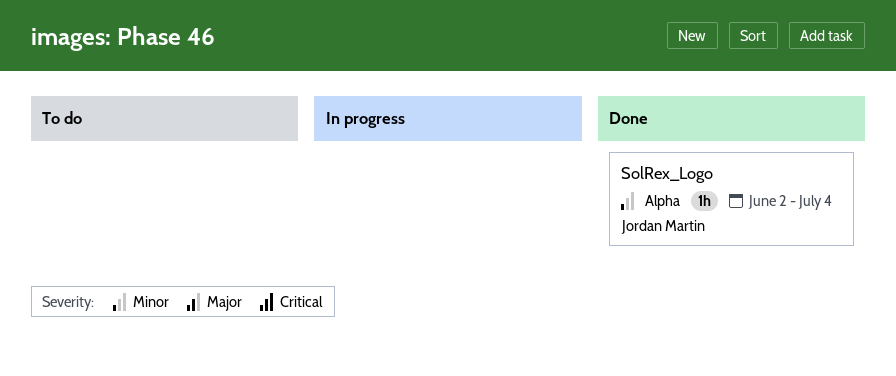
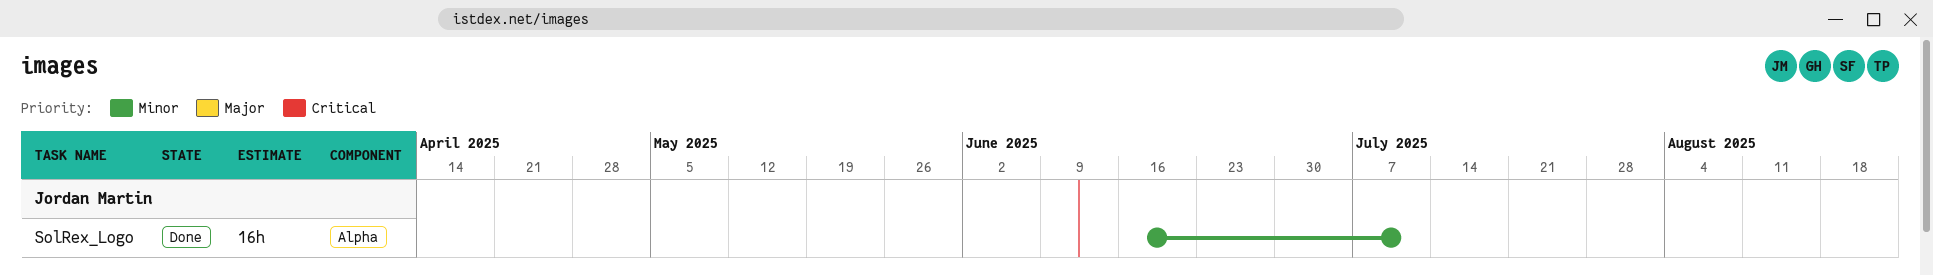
SolRex_Logo, estimate: 1h -> 16h
SolRex_Logo, start: Jun 2 -> Jun 16
SolRex_Logo, due: Jul 4 -> Jul 11

